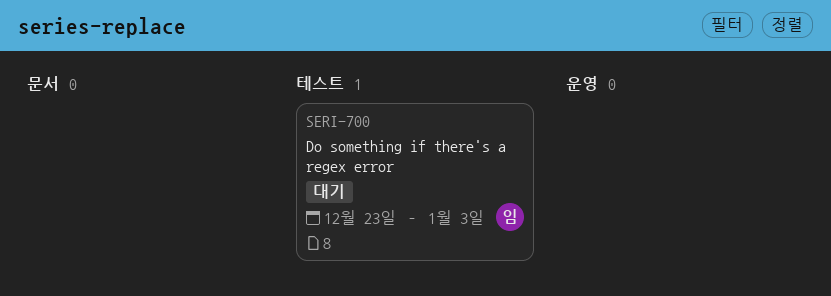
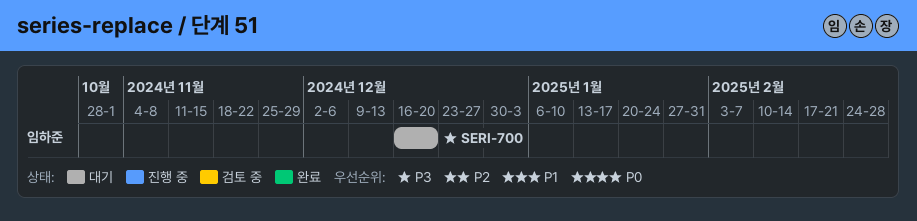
SERI-700, start: Dec 23 -> Dec 16
SERI-700, due: Jan 3 -> Dec 20

